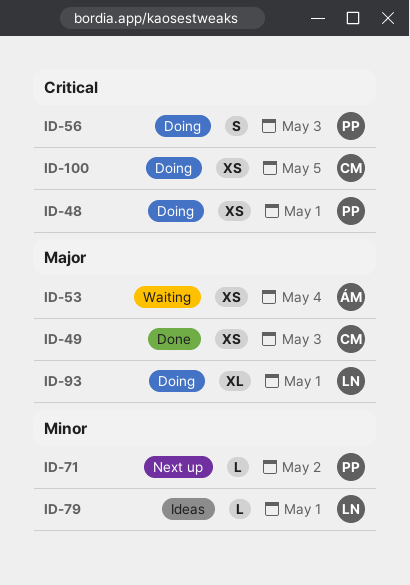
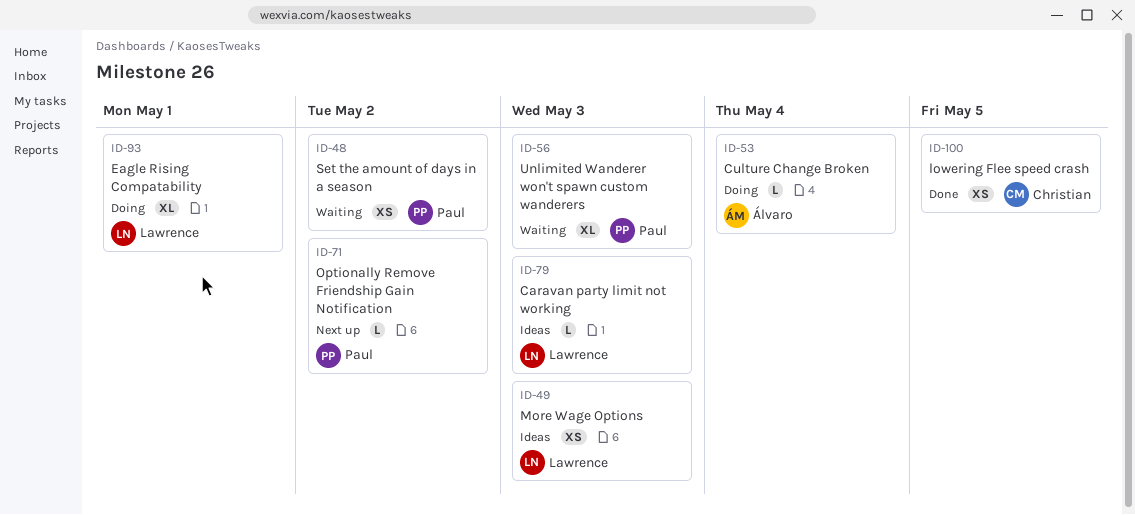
ID-48, status: Doing -> Waiting
ID-48, due: May 1 -> May 2
ID-49, status: Done -> Ideas
ID-49, owner: Christian -> Lawrence
ID-53, status: Waiting -> Doing
ID-53, estimate: XS -> L
ID-56, status: Doing -> Waiting
ID-56, estimate: S -> XL
ID-79, due: May 1 -> May 3
ID-100, status: Doing -> Done

